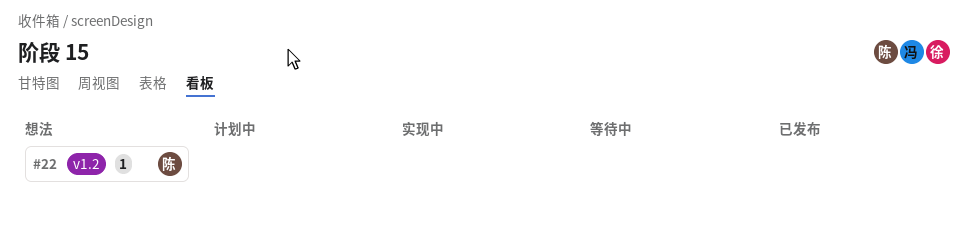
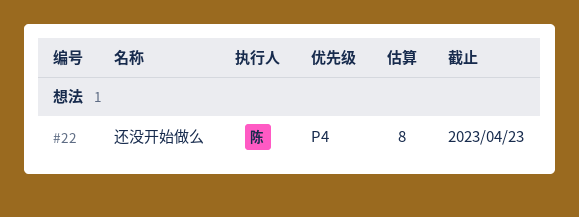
#22, estimate: 1 -> 8

